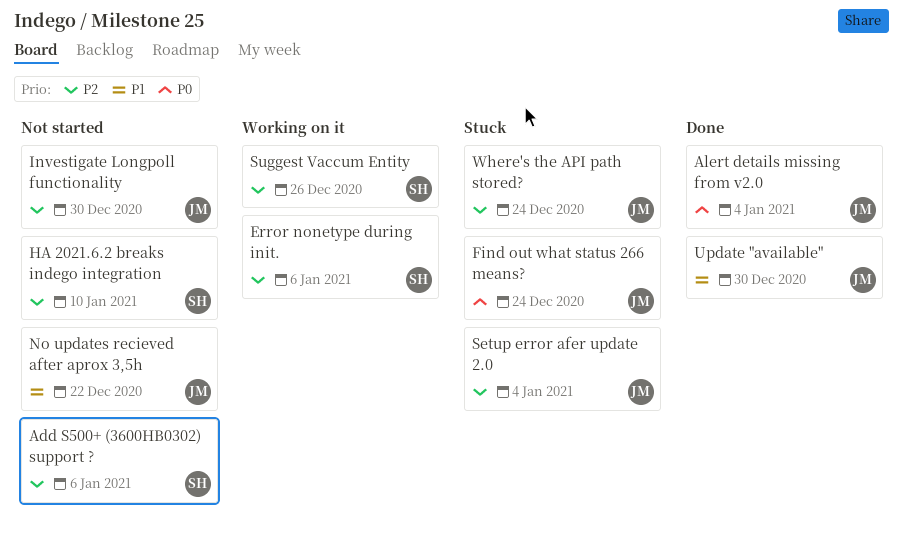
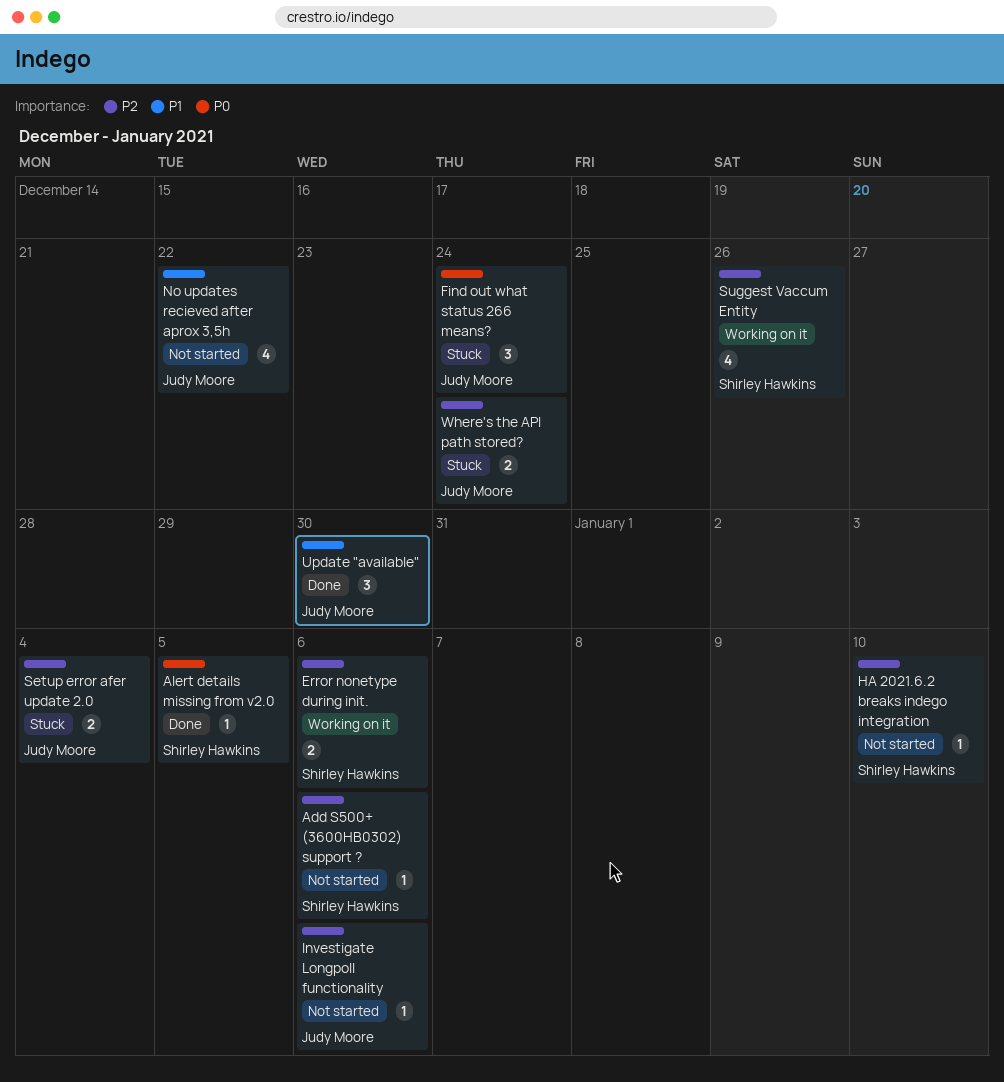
Alert details missing from v2.0, owner: Judy Moore -> Shirley Hawkins
Alert details missing from v2.0, due: Jan 4 -> Jan 5
Investigate Longpoll functionality, due: Dec 30 -> Jan 6

